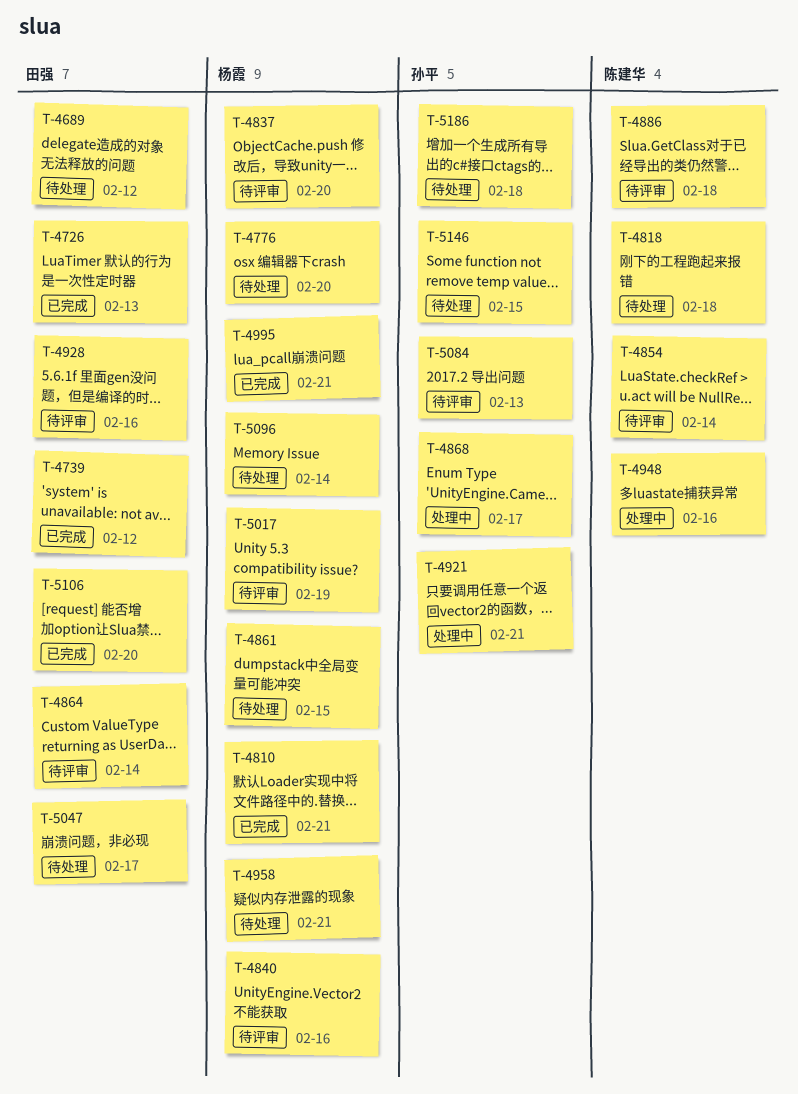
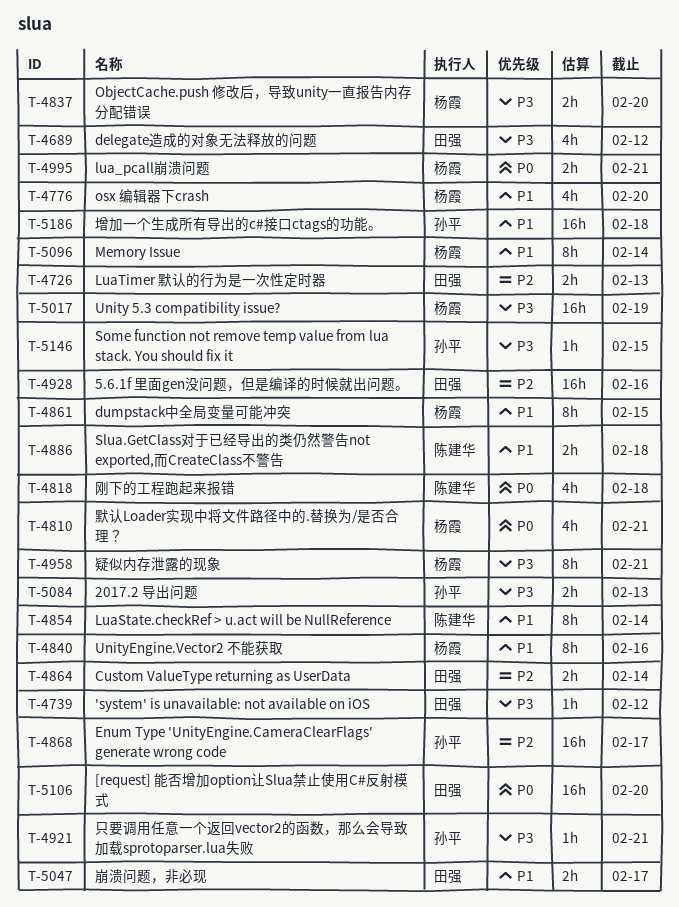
T-4948: present -> none

